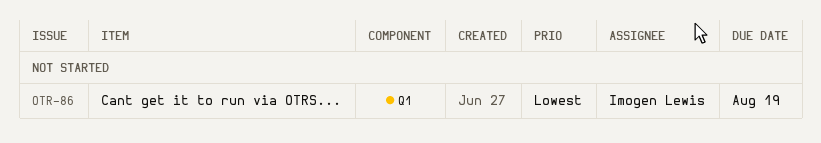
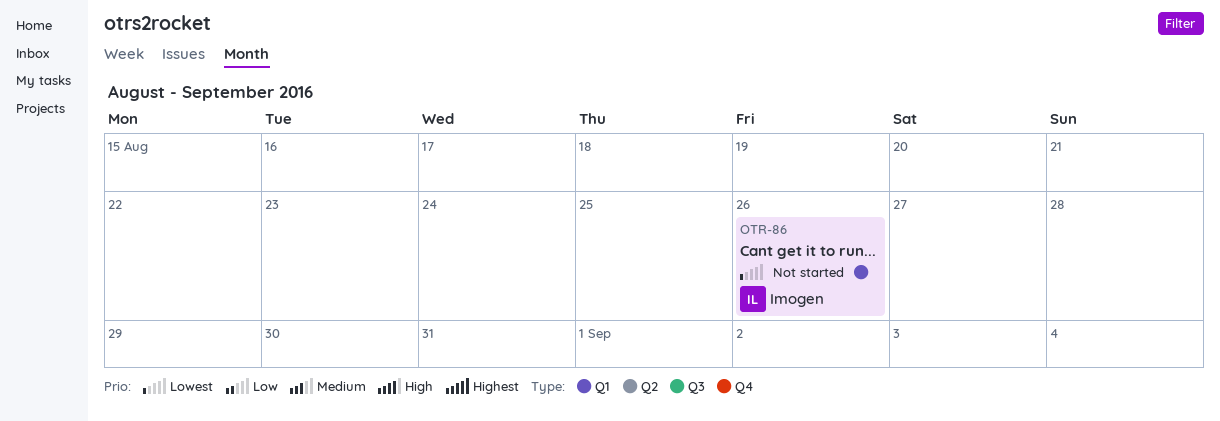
OTR-86, due: Aug 19 -> Aug 26

